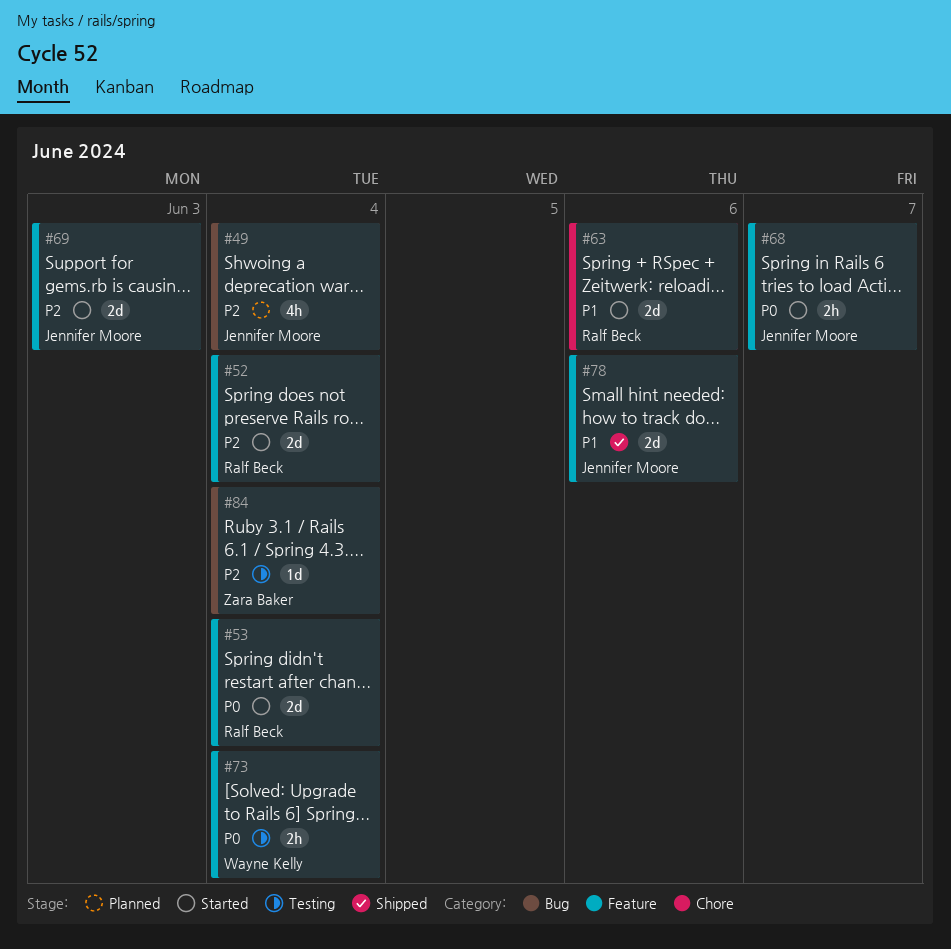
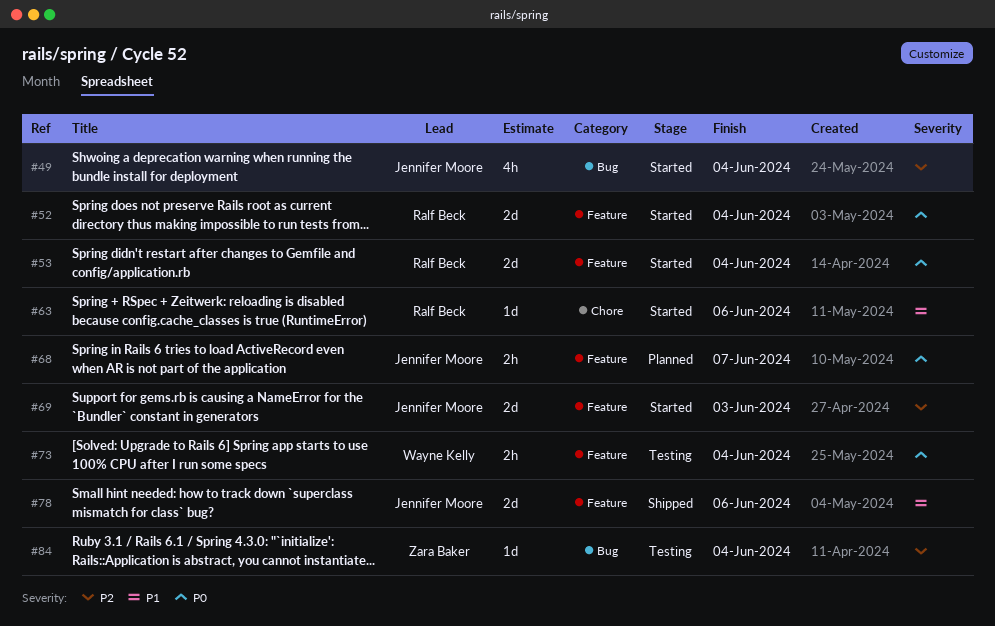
#49, status: Planned -> Started
#52, priority: P2 -> P0
#63, estimate: 2d -> 1d
#68, status: Started -> Planned

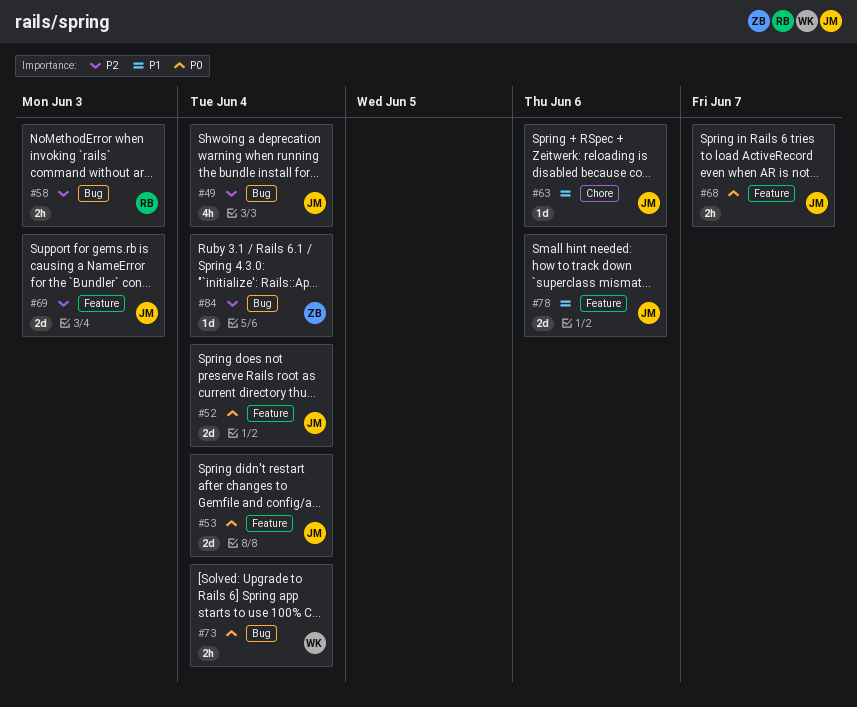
#52, owner: Ralf Beck -> Jennifer Moore
#53, owner: Ralf Beck -> Jennifer Moore
#58: none -> present
#63, owner: Ralf Beck -> Jennifer Moore
#73, label: Feature -> Bug

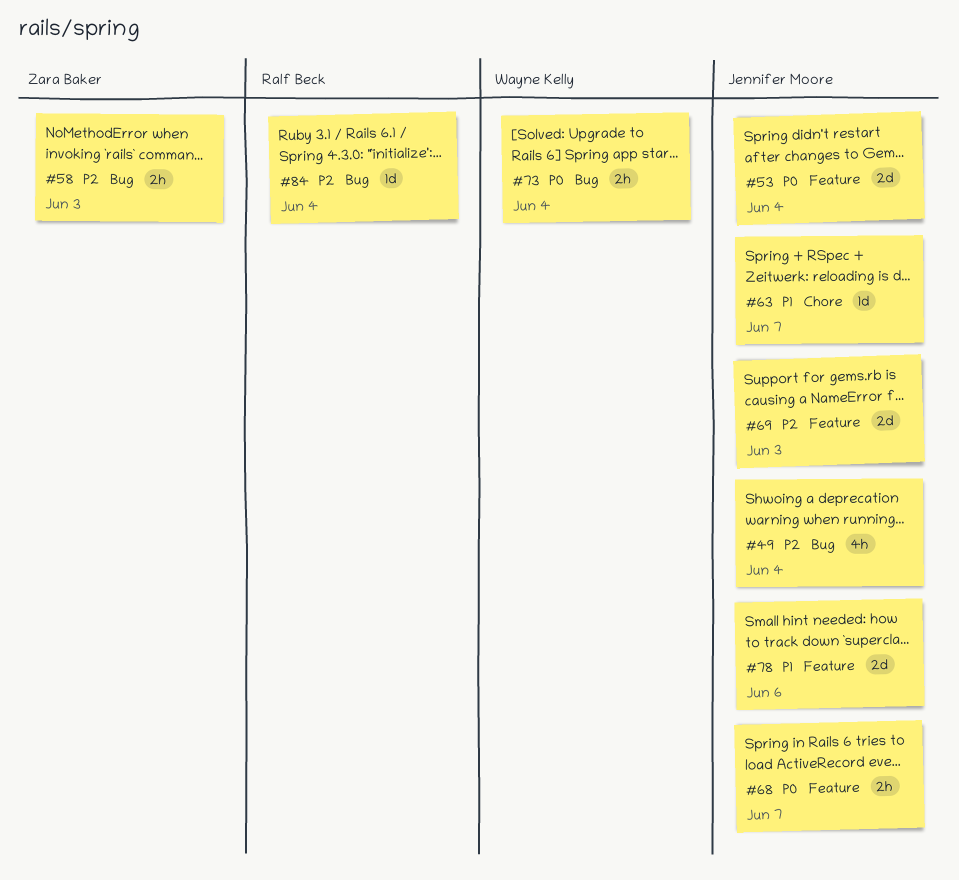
#52: present -> none
#58, owner: Ralf Beck -> Zara Baker
#63, due: Jun 6 -> Jun 7
#84, owner: Zara Baker -> Ralf Beck

